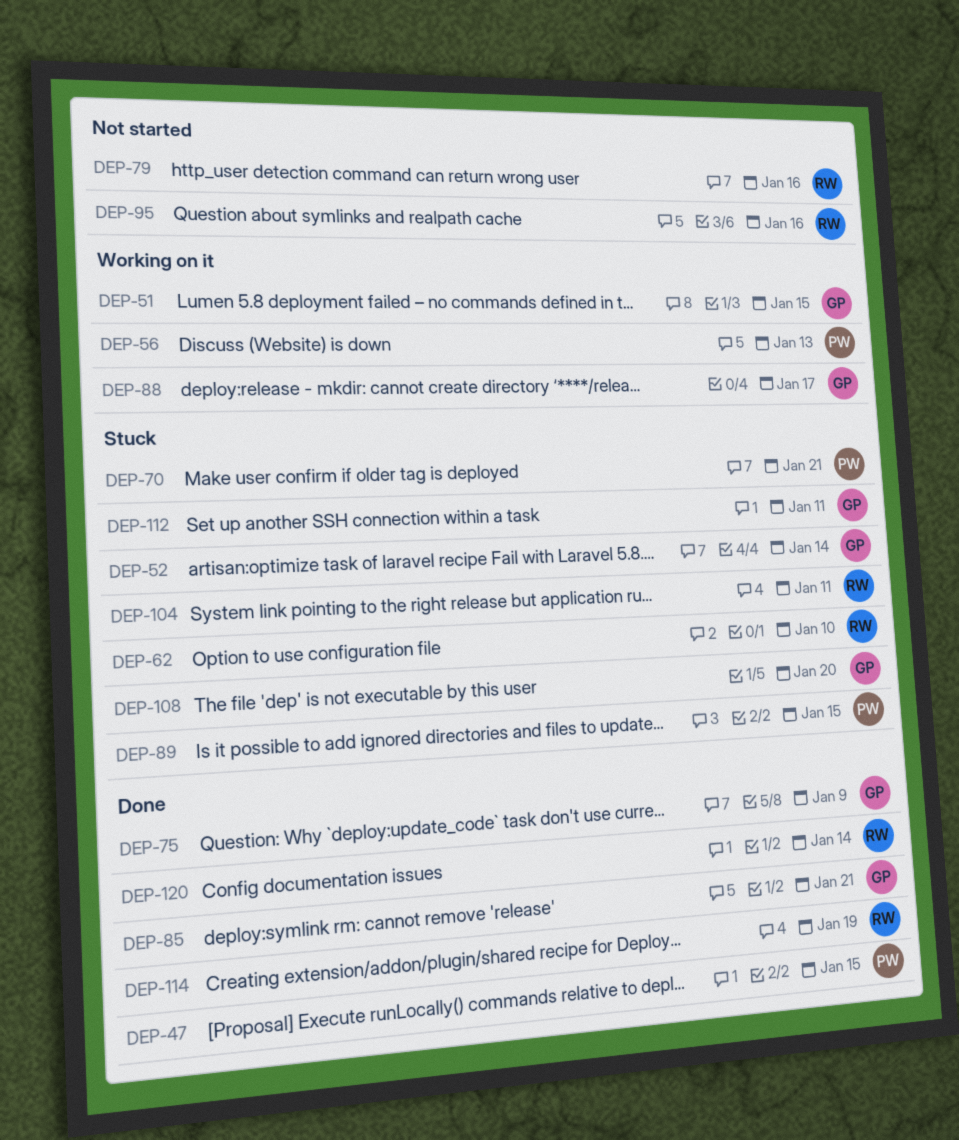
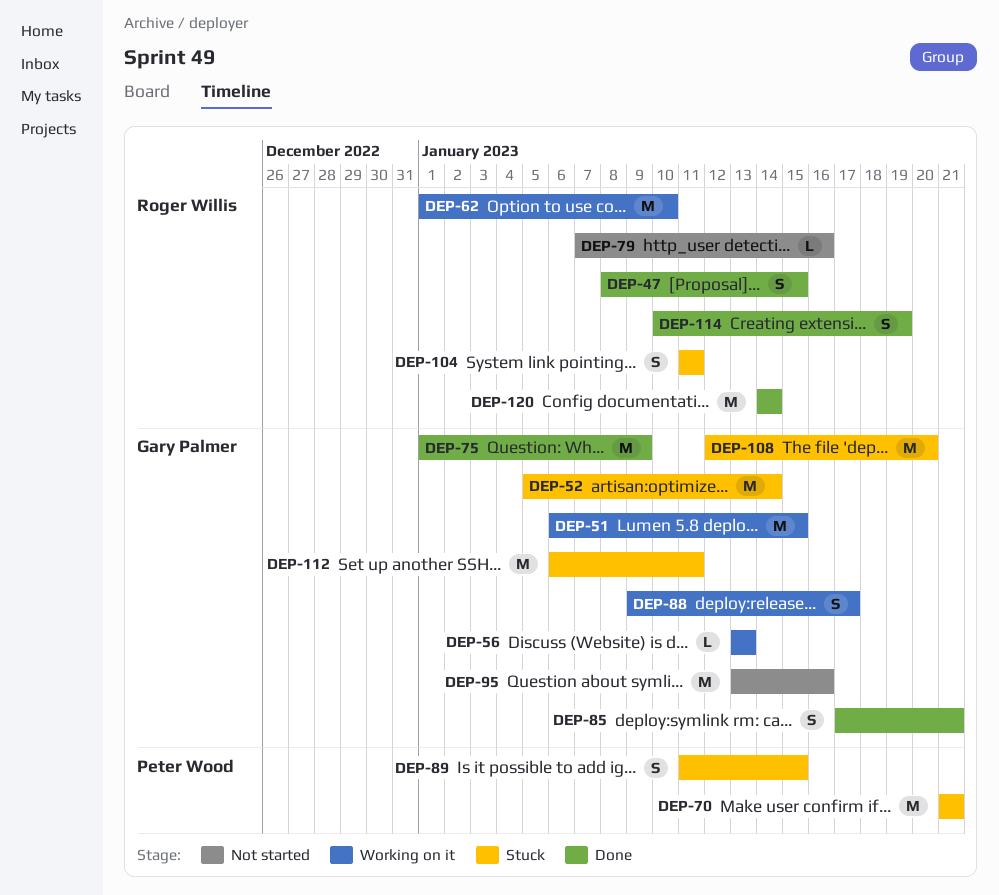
DEP-47, owner: Peter Wood -> Roger Willis
DEP-56, owner: Peter Wood -> Gary Palmer
DEP-62, status: Stuck -> Working on it
DEP-95, owner: Roger Willis -> Gary Palmer

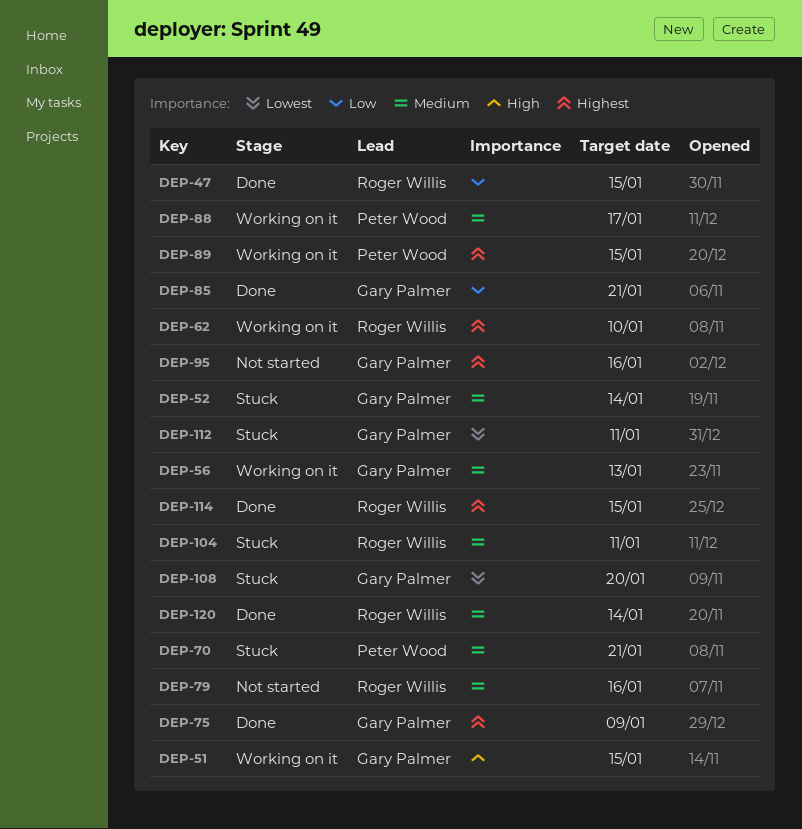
DEP-88, owner: Gary Palmer -> Peter Wood
DEP-89, status: Stuck -> Working on it
DEP-114, due: Jan 19 -> Jan 15

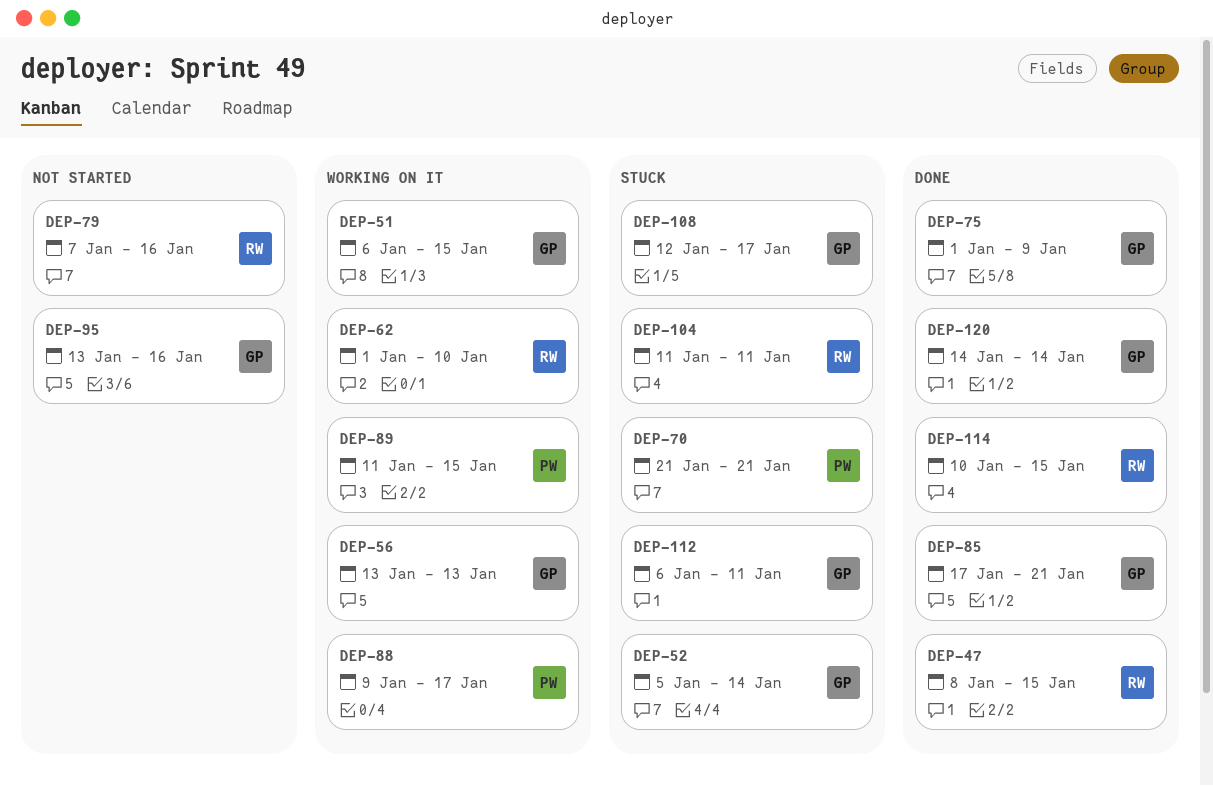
DEP-108, due: Jan 20 -> Jan 17
DEP-120, owner: Roger Willis -> Gary Palmer

